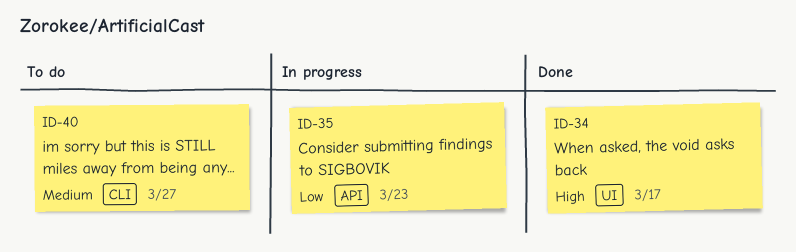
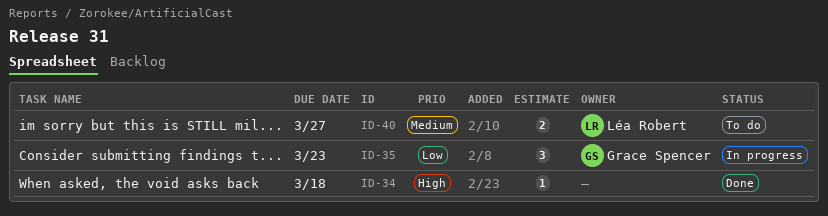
ID-34, due: Mar 17 -> Mar 18

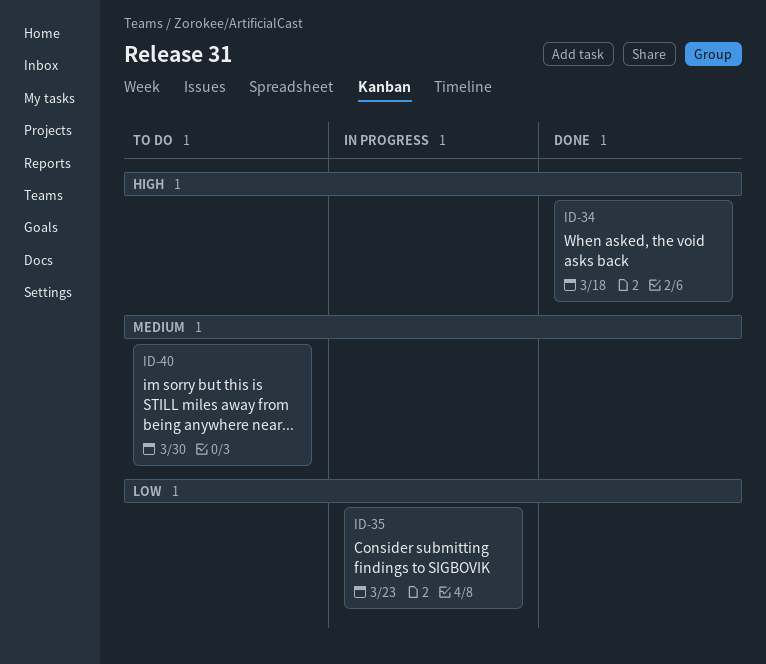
ID-40, due: Mar 27 -> Mar 30

